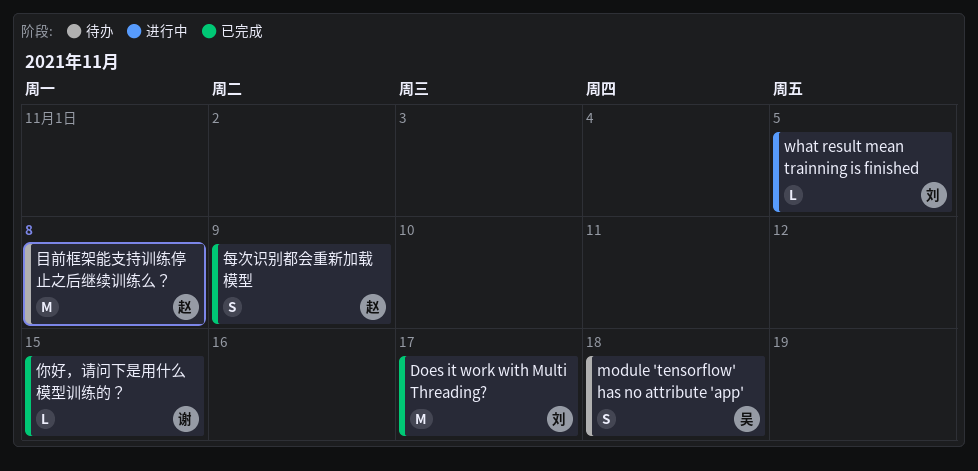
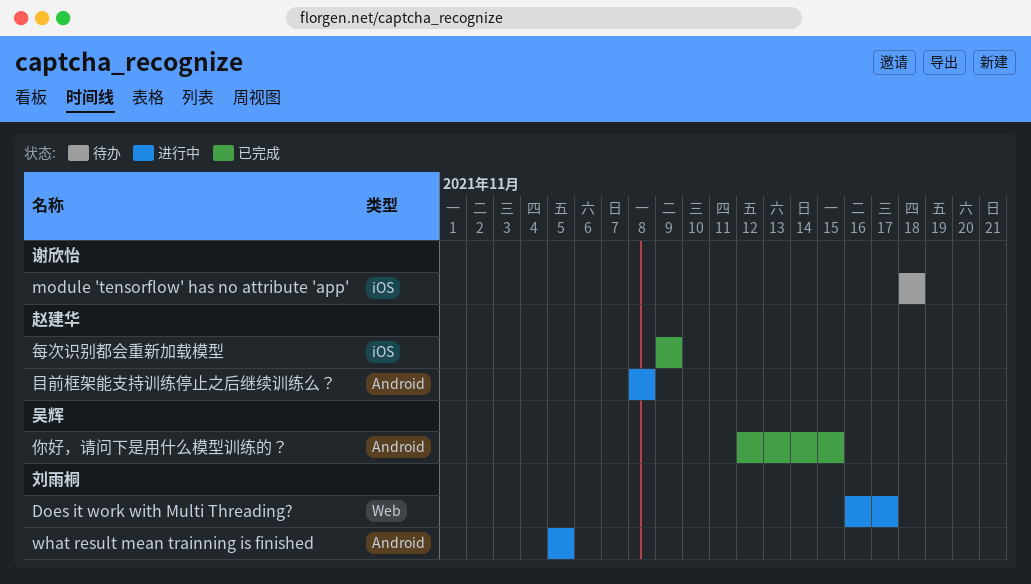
Does it work with Multi Threading?, status: 已完成 -> 进行中
module 'tensorflow' has no attribute 'app', owner: 吴辉 -> 谢欣怡
你好，请问下是用什么模型训练的？, owner: 谢欣怡 -> 吴辉
目前框架能支持训练停止之后继续训练么？, status: 待办 -> 进行中

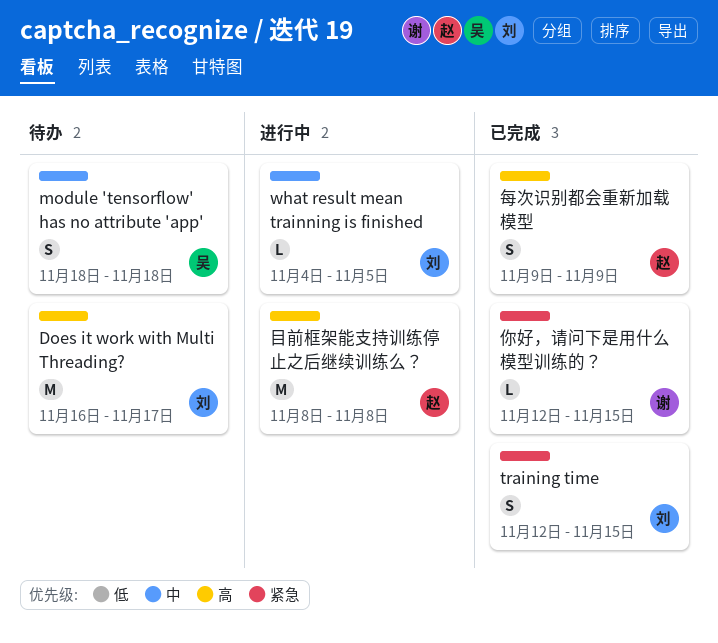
Does it work with Multi Threading?, status: 进行中 -> 待办
module 'tensorflow' has no attribute 'app', owner: 谢欣怡 -> 吴辉
training time: none -> present
what result mean trainning is finished, start: Nov 5 -> Nov 4
你好，请问下是用什么模型训练的？, owner: 吴辉 -> 谢欣怡

